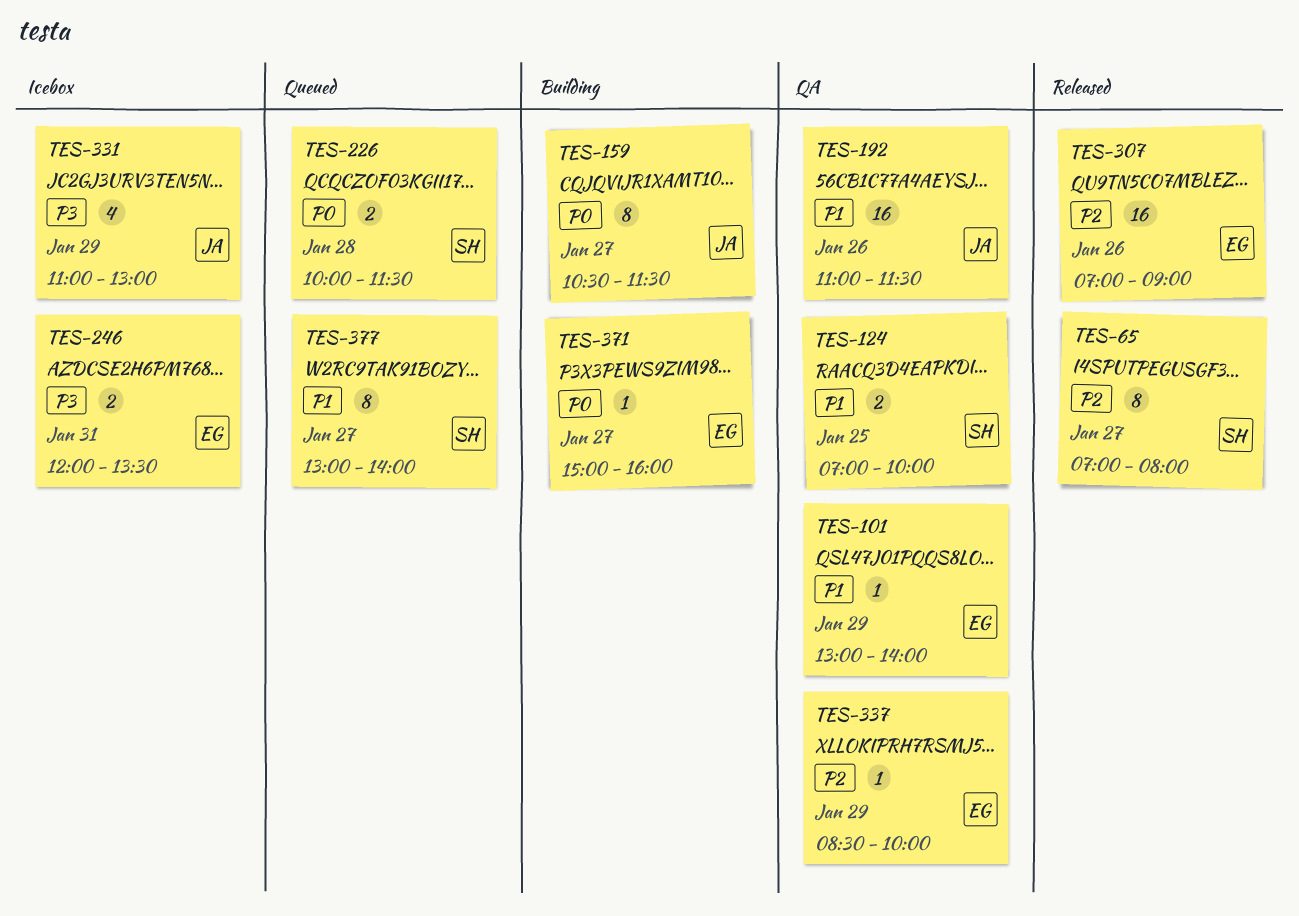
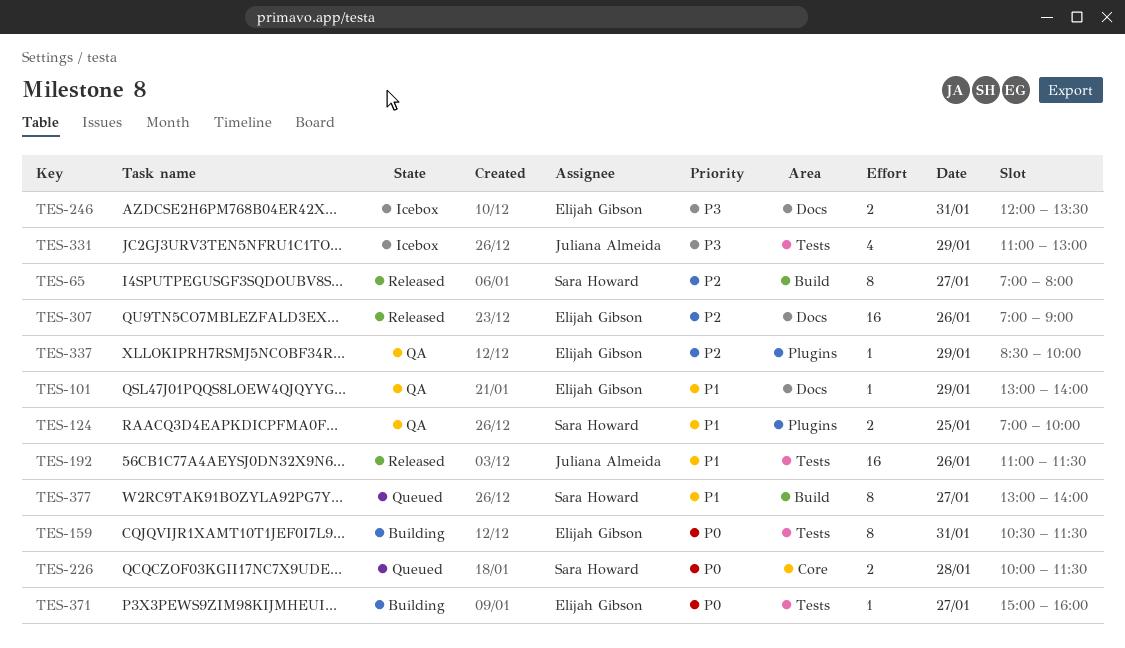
TES-159, owner: Juliana Almeida -> Elijah Gibson
TES-159, day: Jan 27 -> Jan 31
TES-192, status: QA -> Released

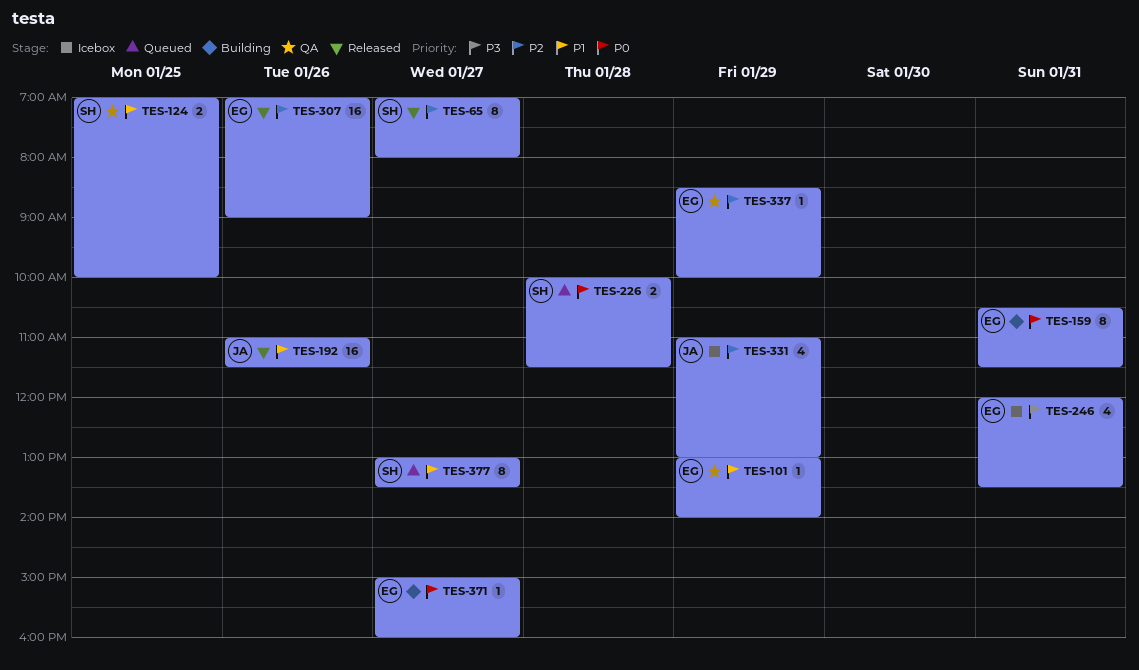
TES-246, estimate: 2 -> 4
TES-331, priority: P3 -> P2
TES-377, ends: 14:00 -> 13:30

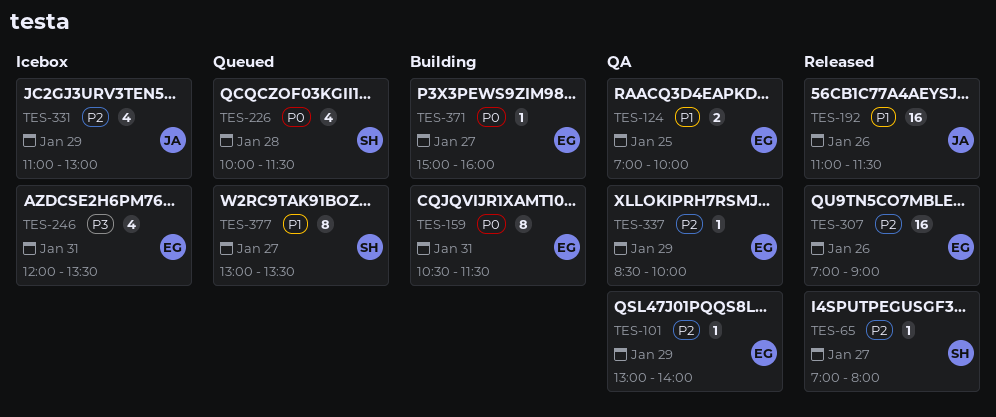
TES-65, estimate: 8 -> 1
TES-101, priority: P1 -> P2
TES-124, owner: SH -> EG
TES-226, estimate: 2 -> 4

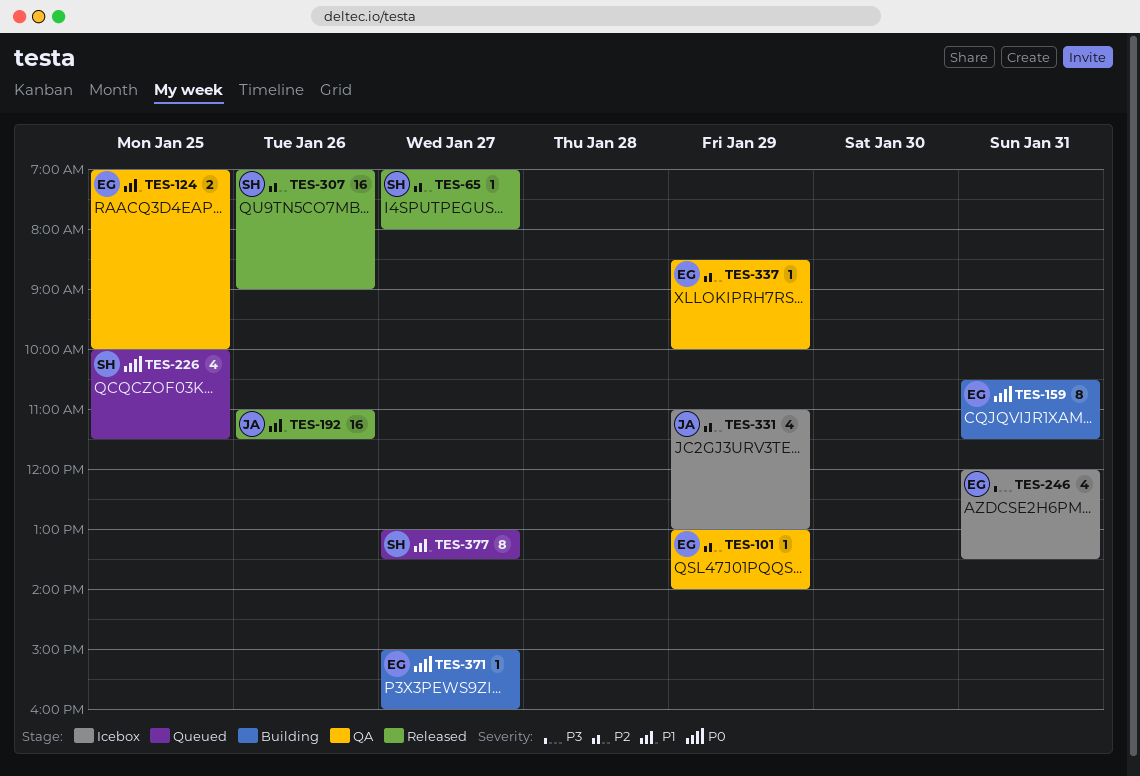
TES-226, day: Jan 28 -> Jan 25
TES-307, owner: EG -> SH

